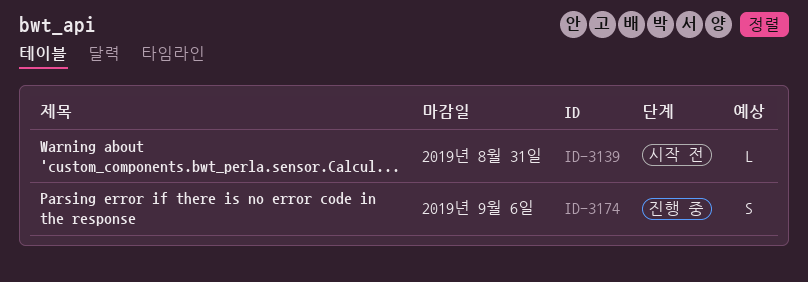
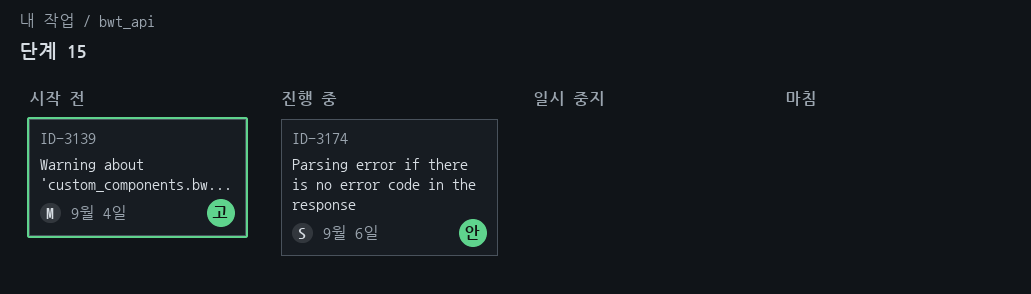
ID-3139, estimate: L -> M
ID-3139, due: Aug 31 -> Sep 4

